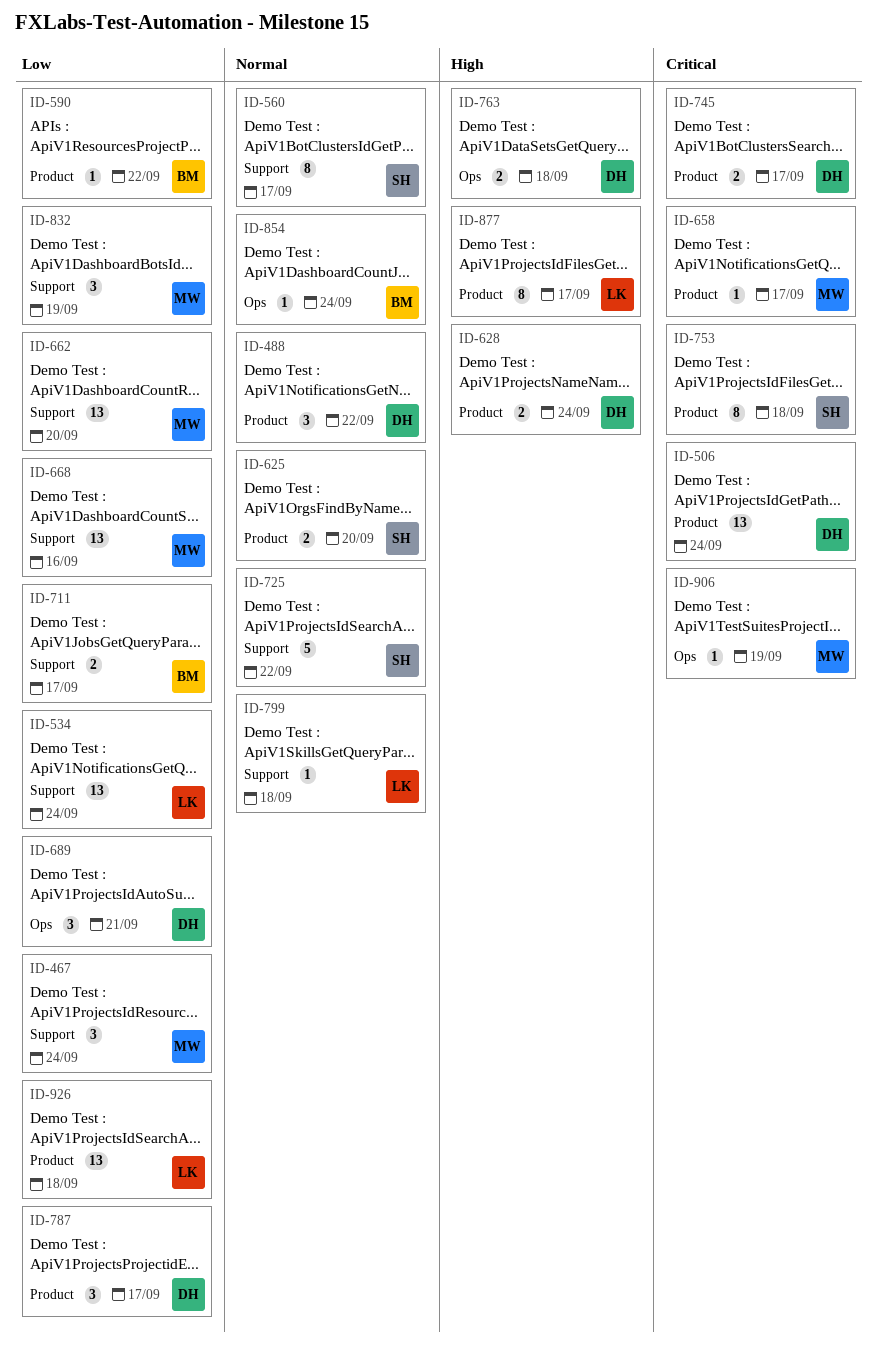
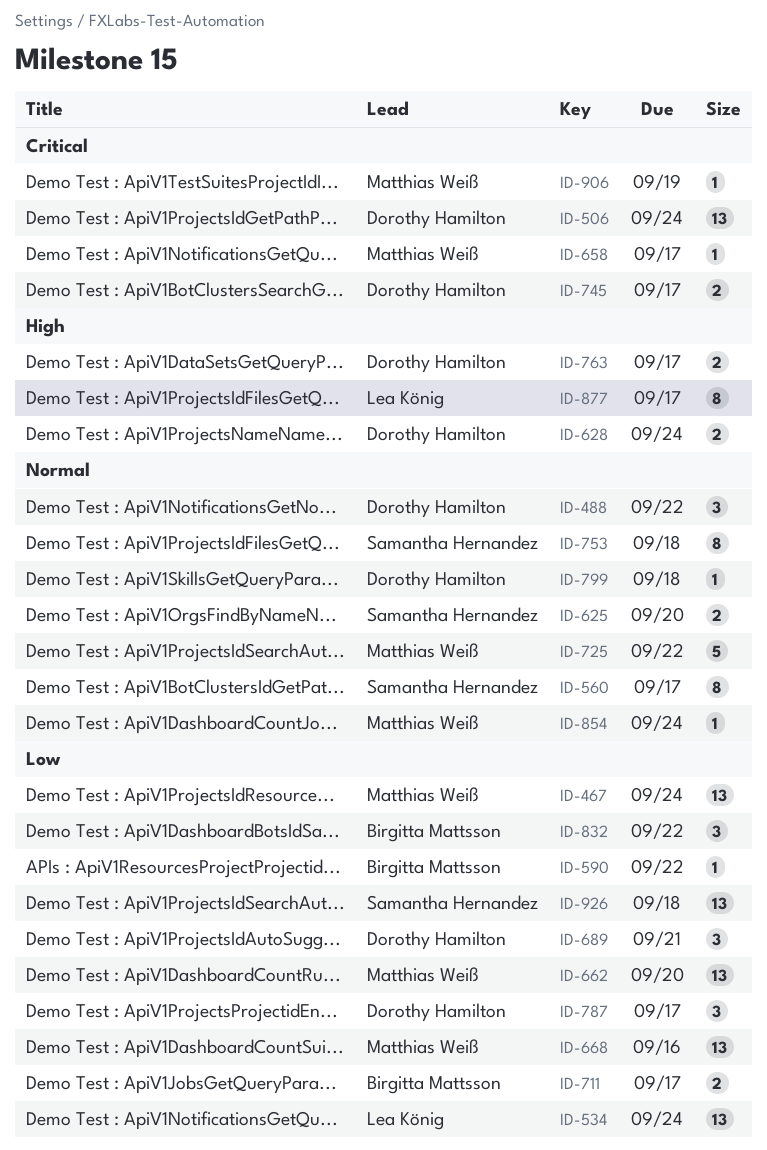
ID-467, estimate: 3 -> 13
ID-725, owner: Samantha Hernandez -> Matthias Weiß
ID-753, priority: Critical -> Normal
ID-763, due: Sep 18 -> Sep 17
ID-799, owner: Lea König -> Dorothy Hamilton
ID-832, owner: Matthias Weiß -> Birgitta Mattsson
ID-832, due: Sep 19 -> Sep 22
ID-854, owner: Birgitta Mattsson -> Matthias Weiß
ID-926, owner: Lea König -> Samantha Hernandez

